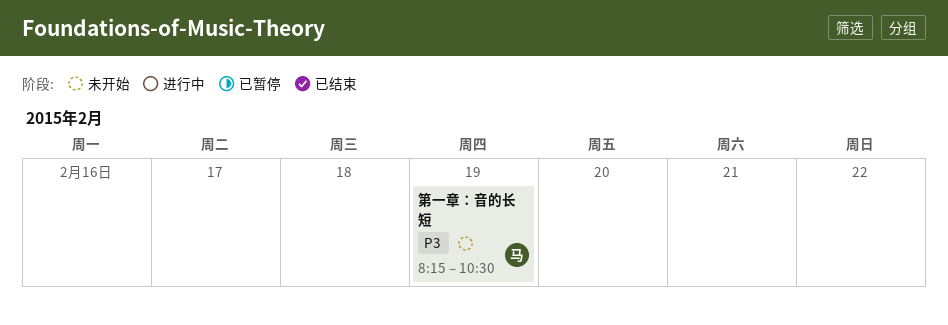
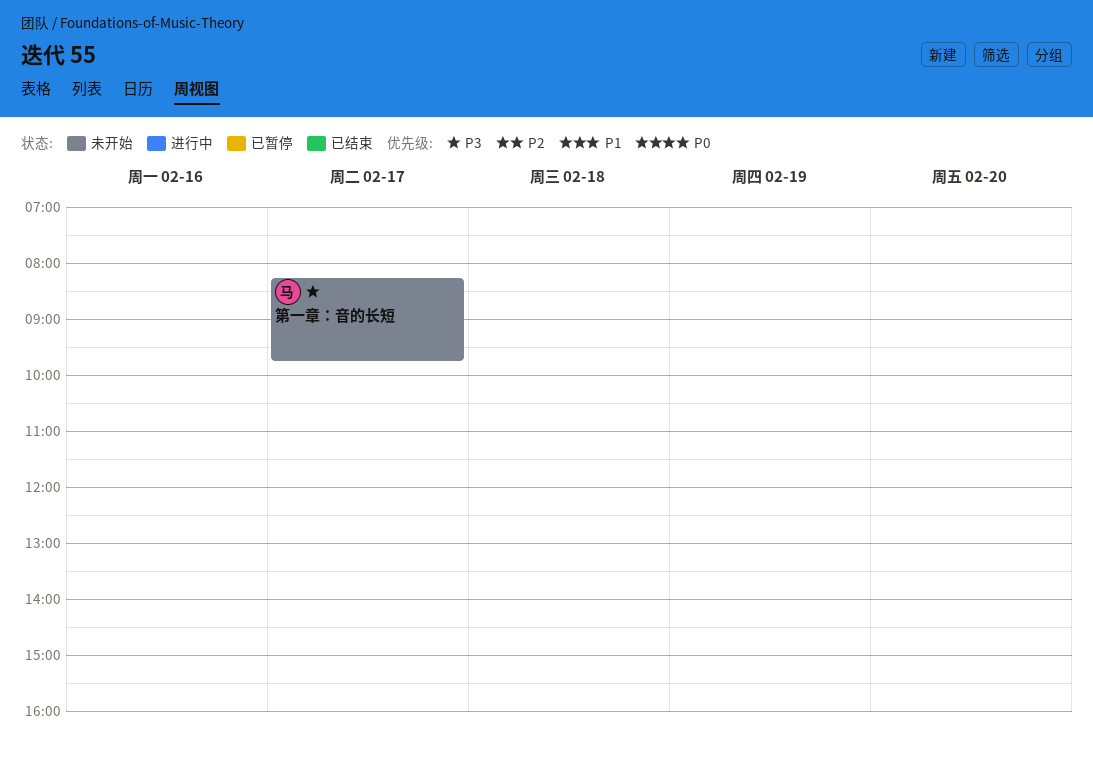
第一章：音的长短, day: Feb 19 -> Feb 17
第一章：音的长短, ends: 10:30 -> 09:45

